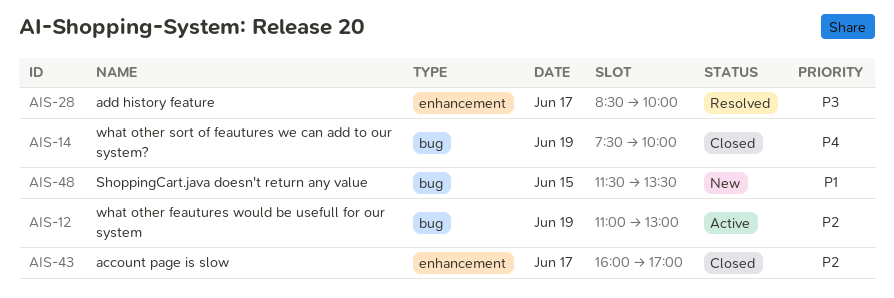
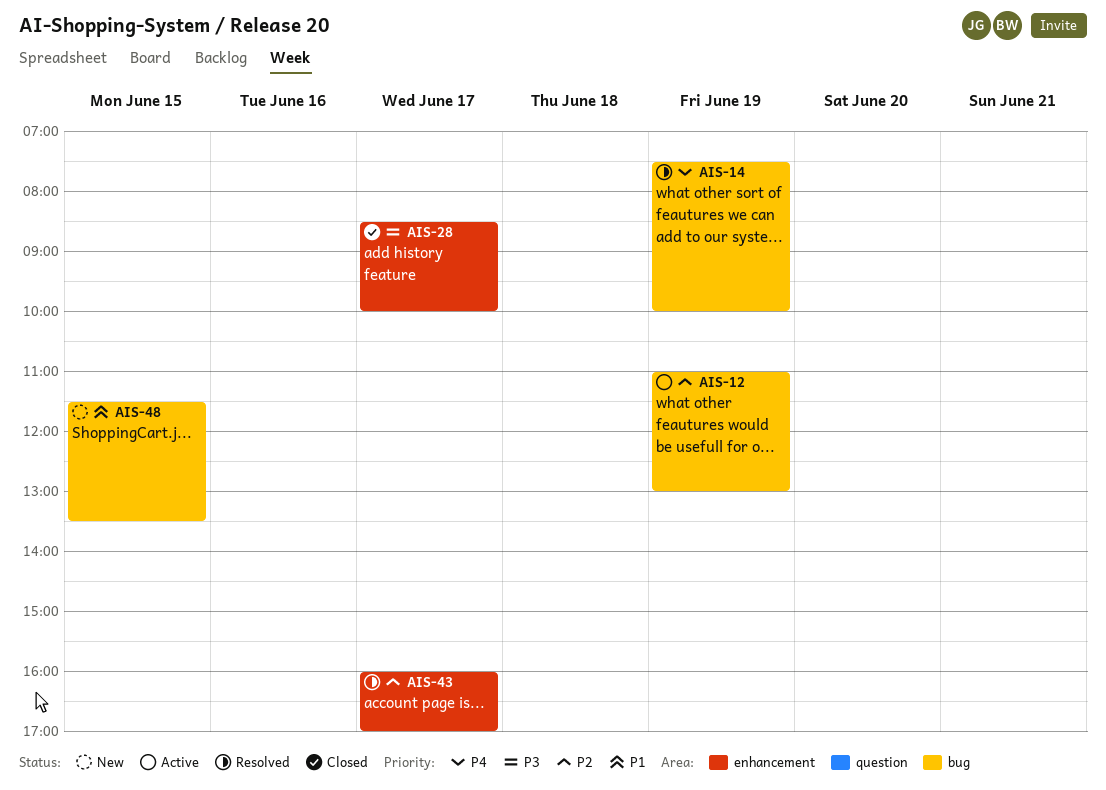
AIS-14, status: Closed -> Resolved
AIS-28, status: Resolved -> Closed
AIS-43, status: Closed -> Resolved

